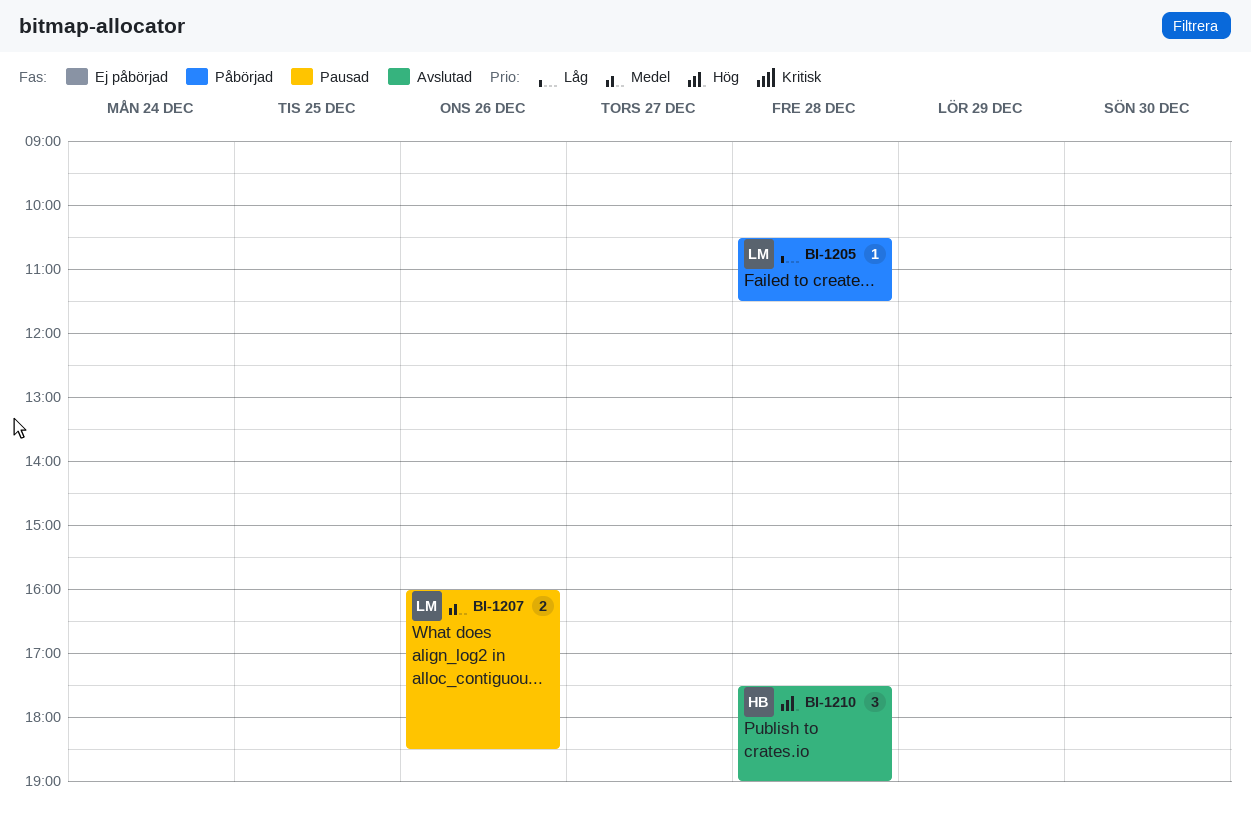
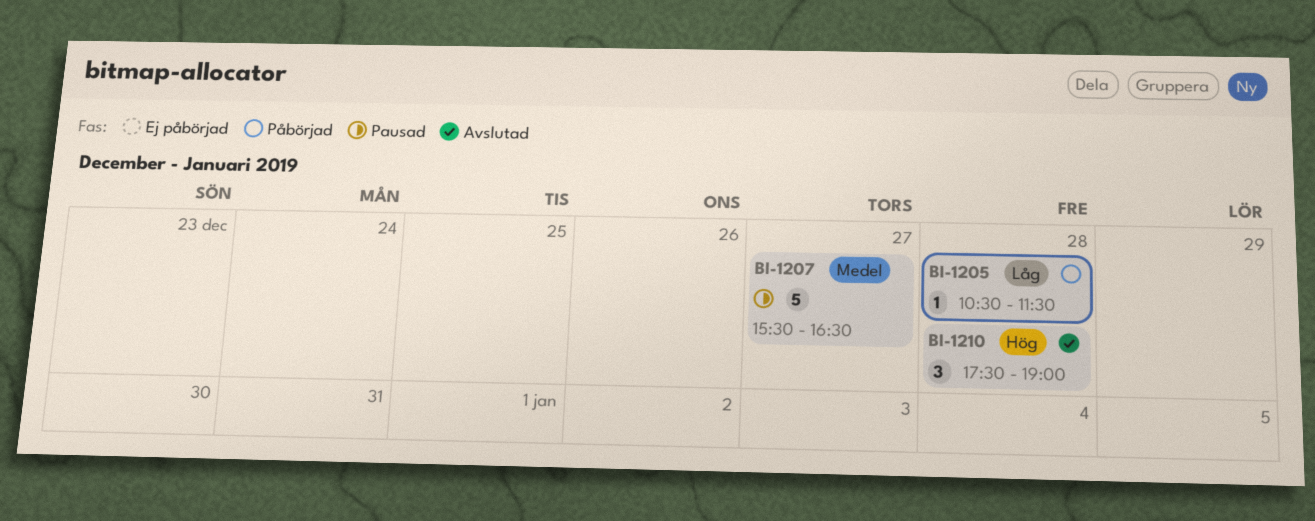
BI-1207, estimate: 2 -> 5
BI-1207, day: Dec 26 -> Dec 27
BI-1207, begins: 16:00 -> 15:30
BI-1207, ends: 18:30 -> 16:30

